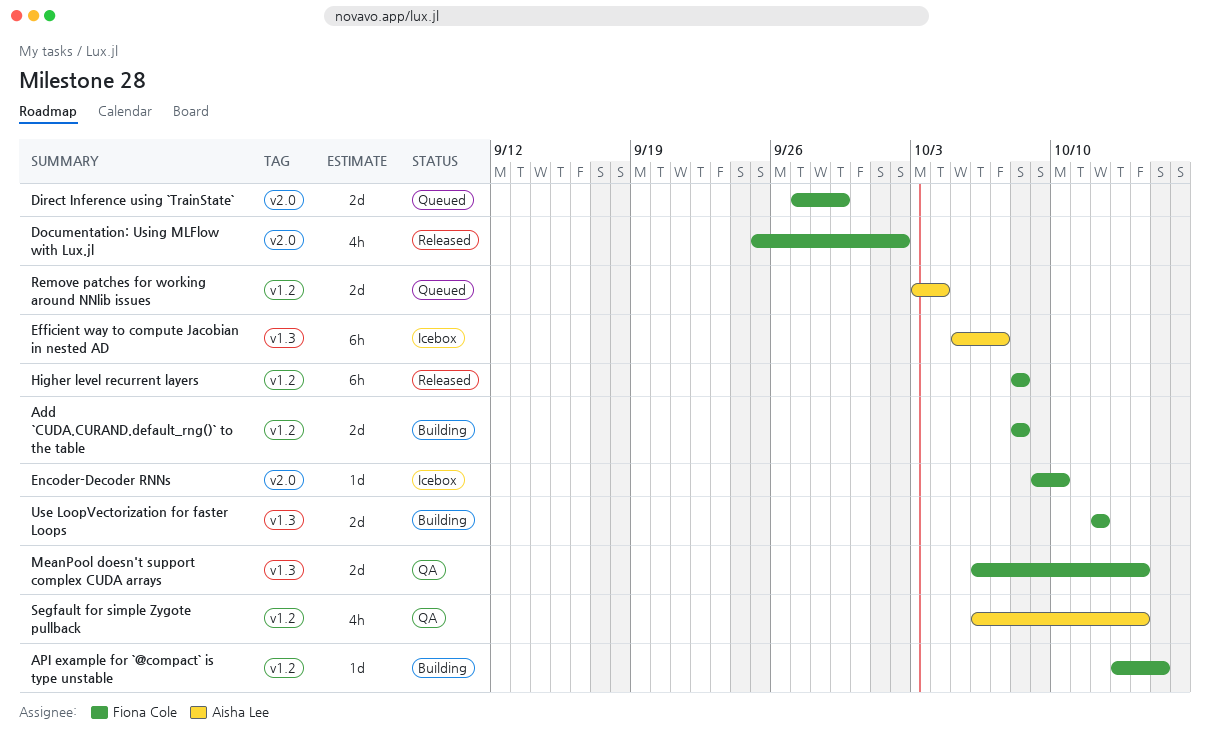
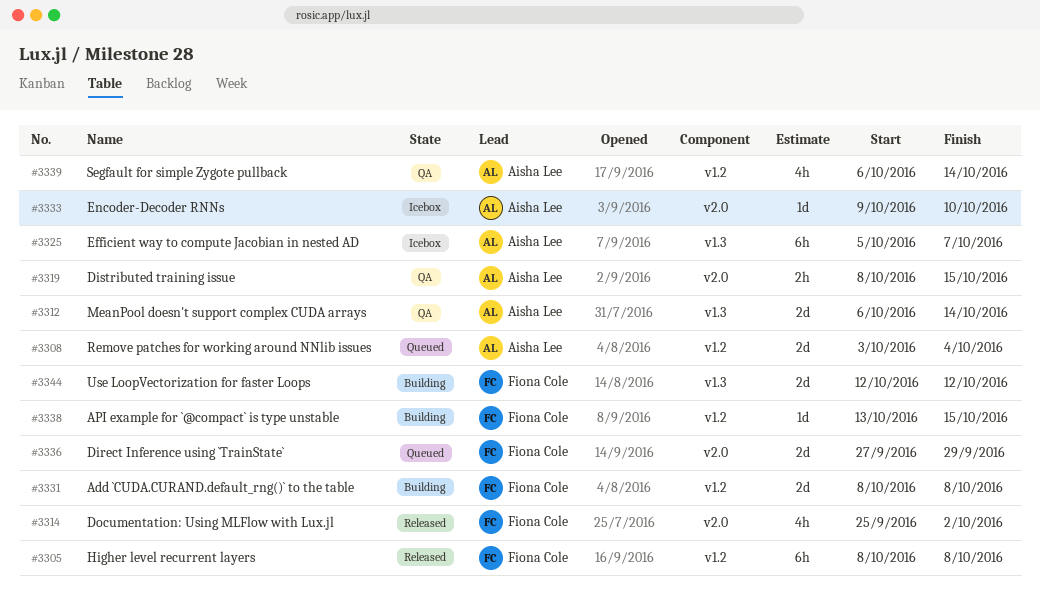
Distributed training issue: none -> present
Encoder-Decoder RNNs, owner: Fiona Cole -> Aisha Lee
MeanPool doesn't support complex CUDA arrays, owner: Fiona Cole -> Aisha Lee

